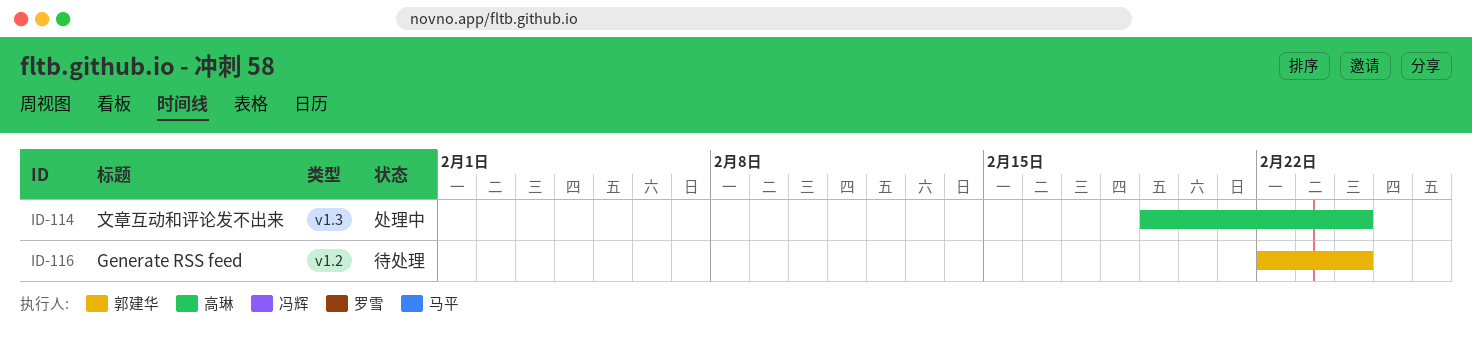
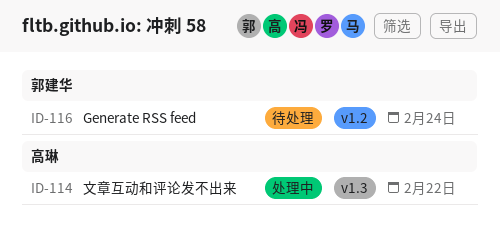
ID-114, due: Feb 24 -> Feb 22

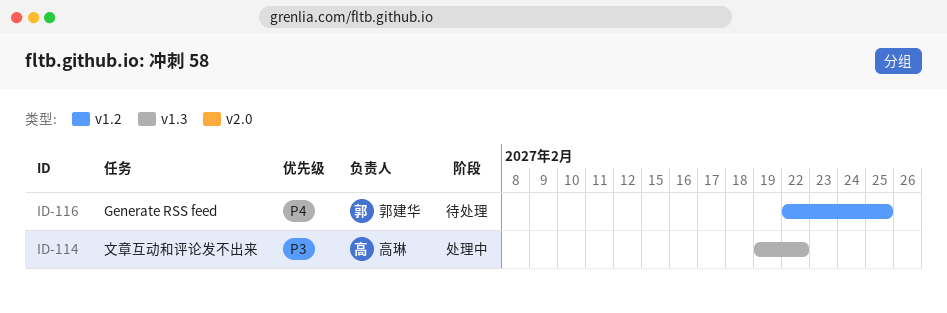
ID-116, due: Feb 24 -> Feb 25

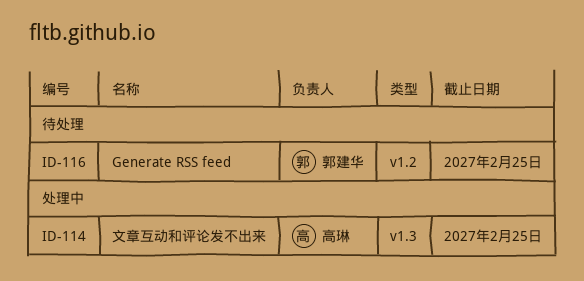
ID-114, due: Feb 22 -> Feb 25

